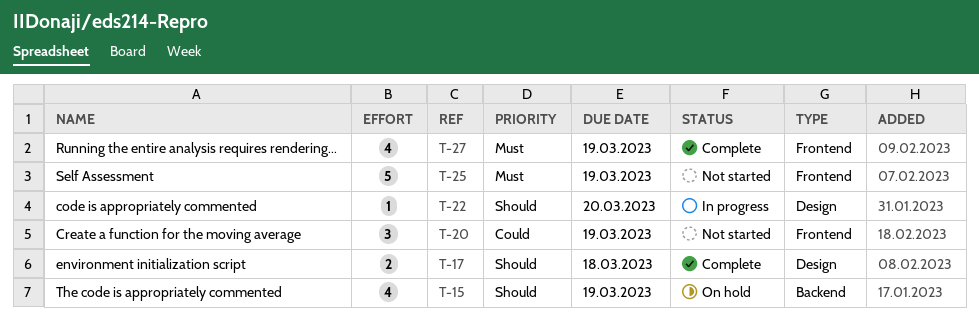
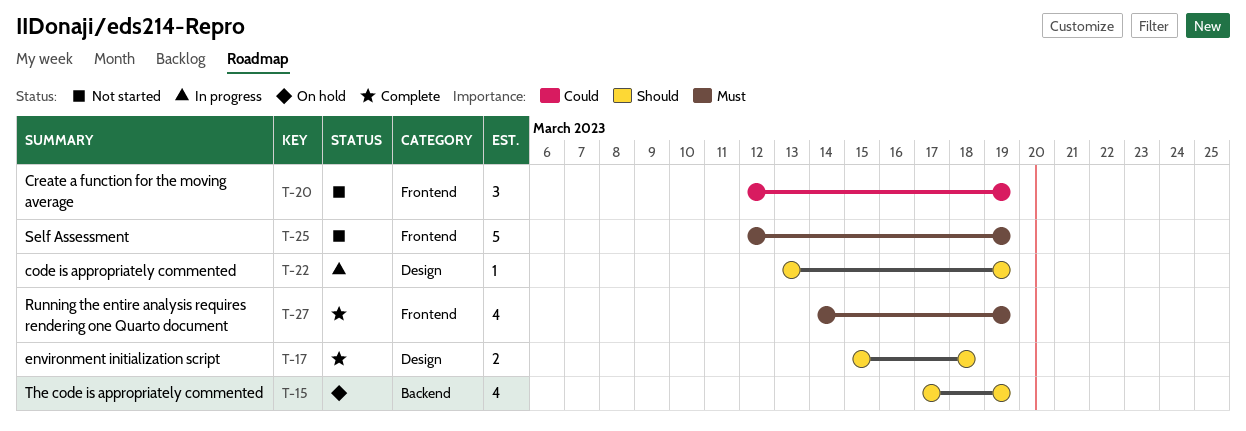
T-22, due: Mar 20 -> Mar 19

